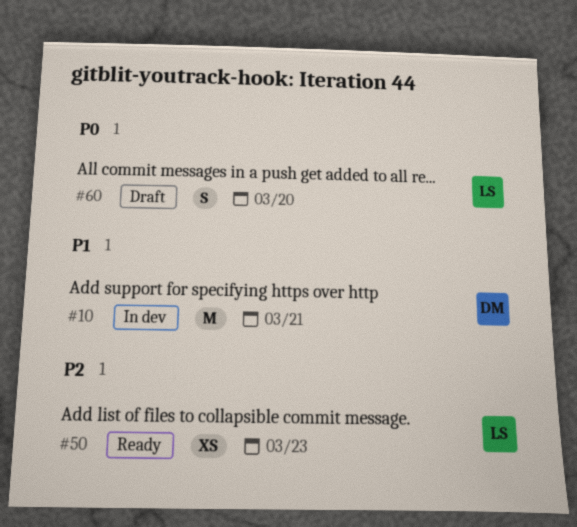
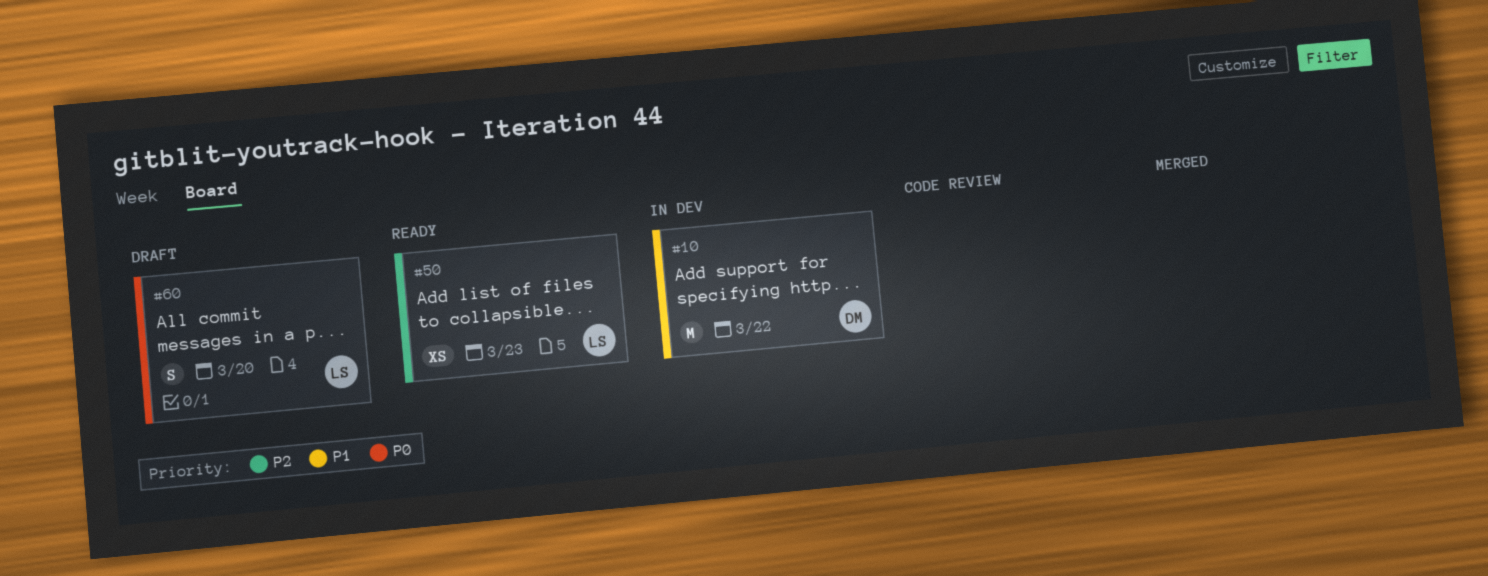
#10, due: Mar 21 -> Mar 22

